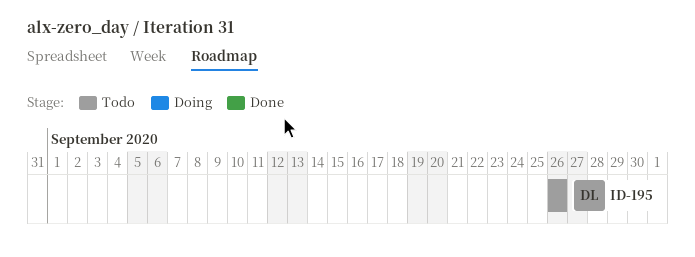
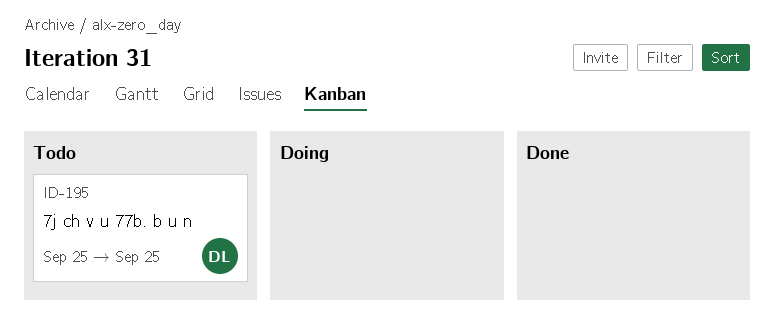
ID-195, start: Sep 26 -> Sep 25
ID-195, due: Sep 26 -> Sep 25

